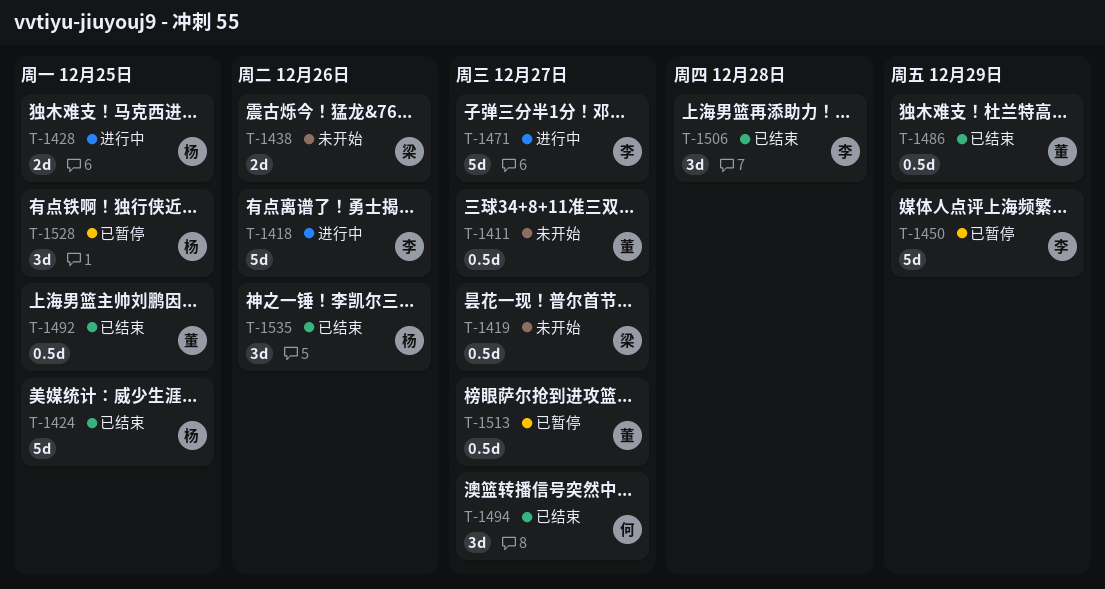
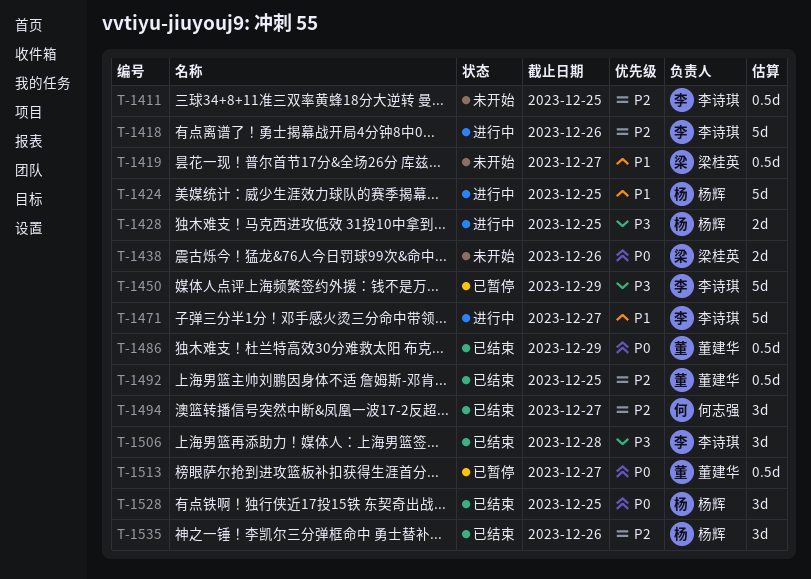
T-1411, owner: 董建华 -> 李诗琪
T-1411, due: Dec 27 -> Dec 25
T-1424, status: 已结束 -> 进行中
T-1528, status: 已暂停 -> 已结束

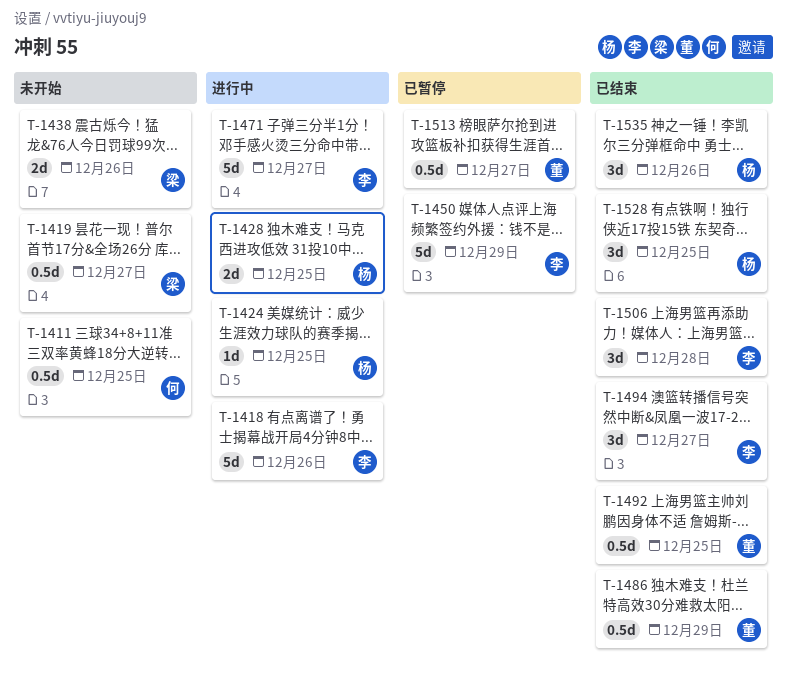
T-1411, owner: 李诗琪 -> 何志强
T-1424, estimate: 5d -> 1d
T-1494, owner: 何志强 -> 李诗琪

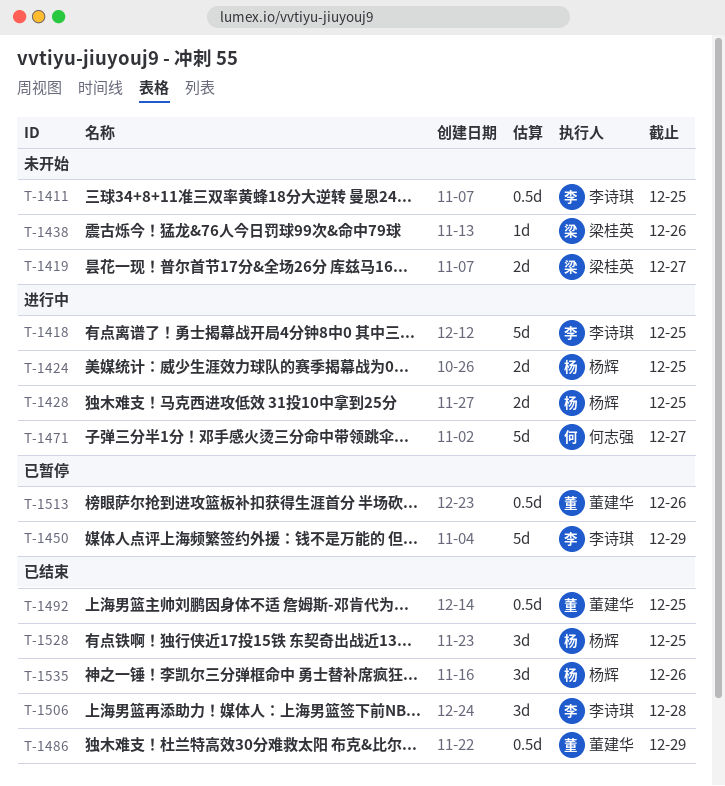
T-1411, owner: 何志强 -> 李诗琪
T-1418, due: Dec 26 -> Dec 25
T-1419, estimate: 0.5d -> 2d
T-1424, estimate: 1d -> 2d
T-1438, estimate: 2d -> 1d
T-1471, owner: 李诗琪 -> 何志强
T-1494: present -> none
T-1513, due: Dec 27 -> Dec 26

